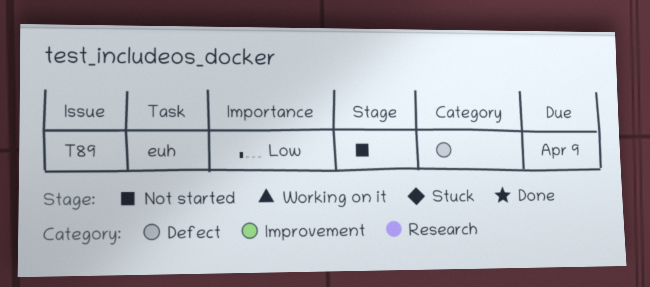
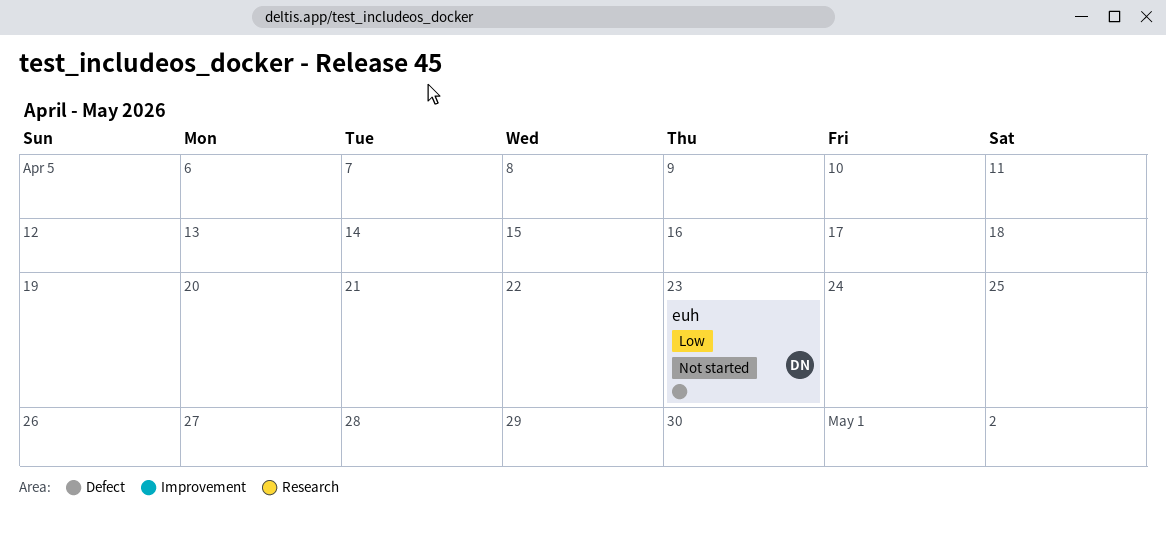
euh, due: Apr 9 -> Apr 23

